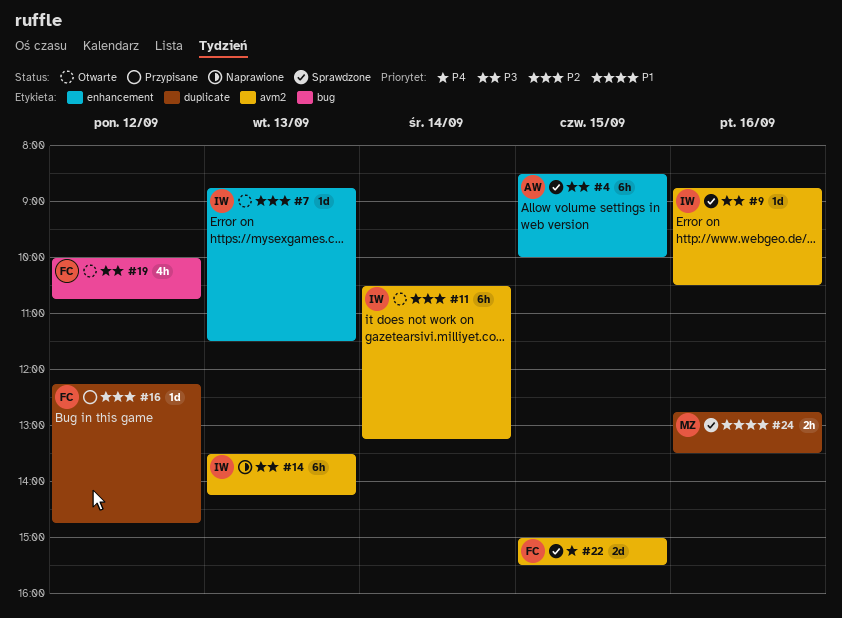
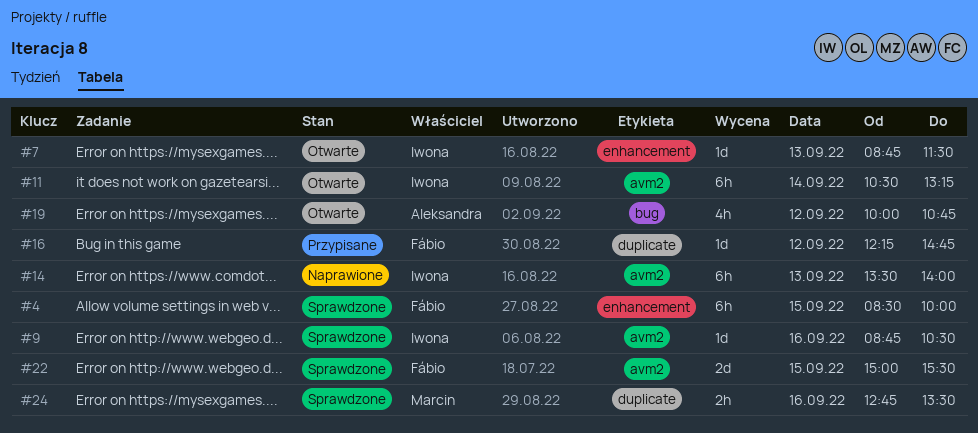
#4, owner: Aleksandra -> Fábio
#14, ends: 14:15 -> 14:00
#19, owner: Fábio -> Aleksandra

